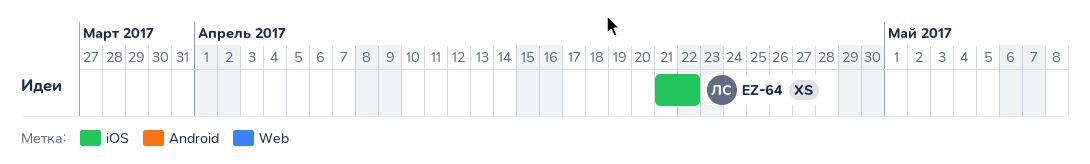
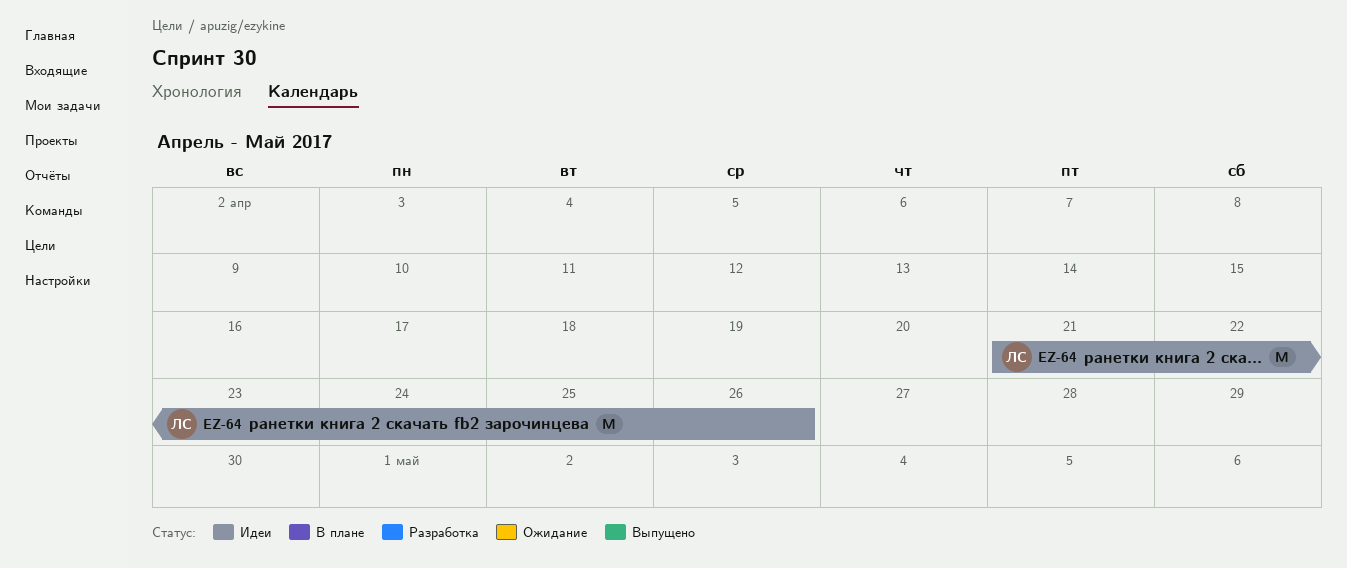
EZ-64, estimate: XS -> M
EZ-64, due: Apr 22 -> Apr 26

